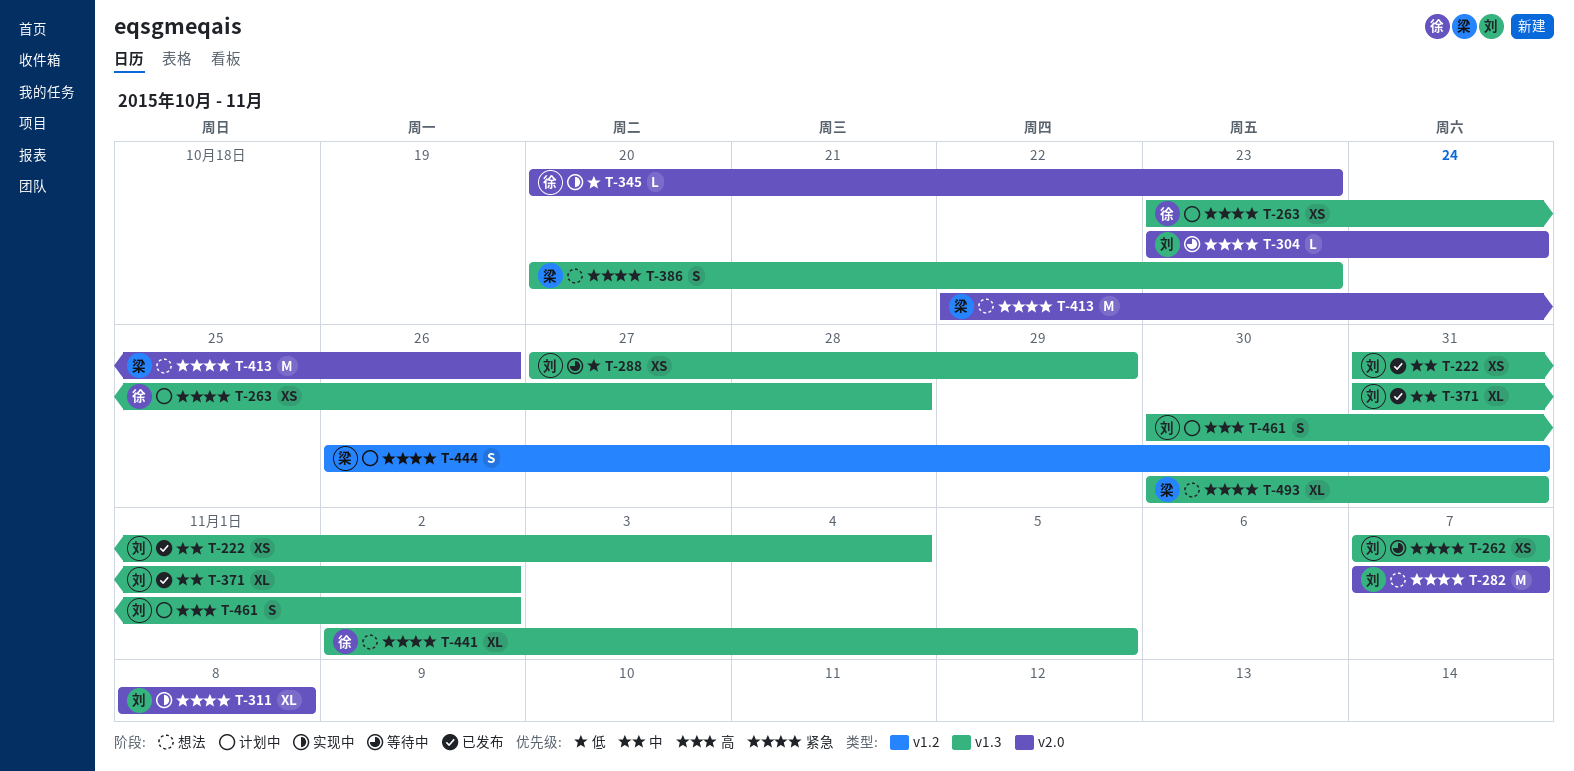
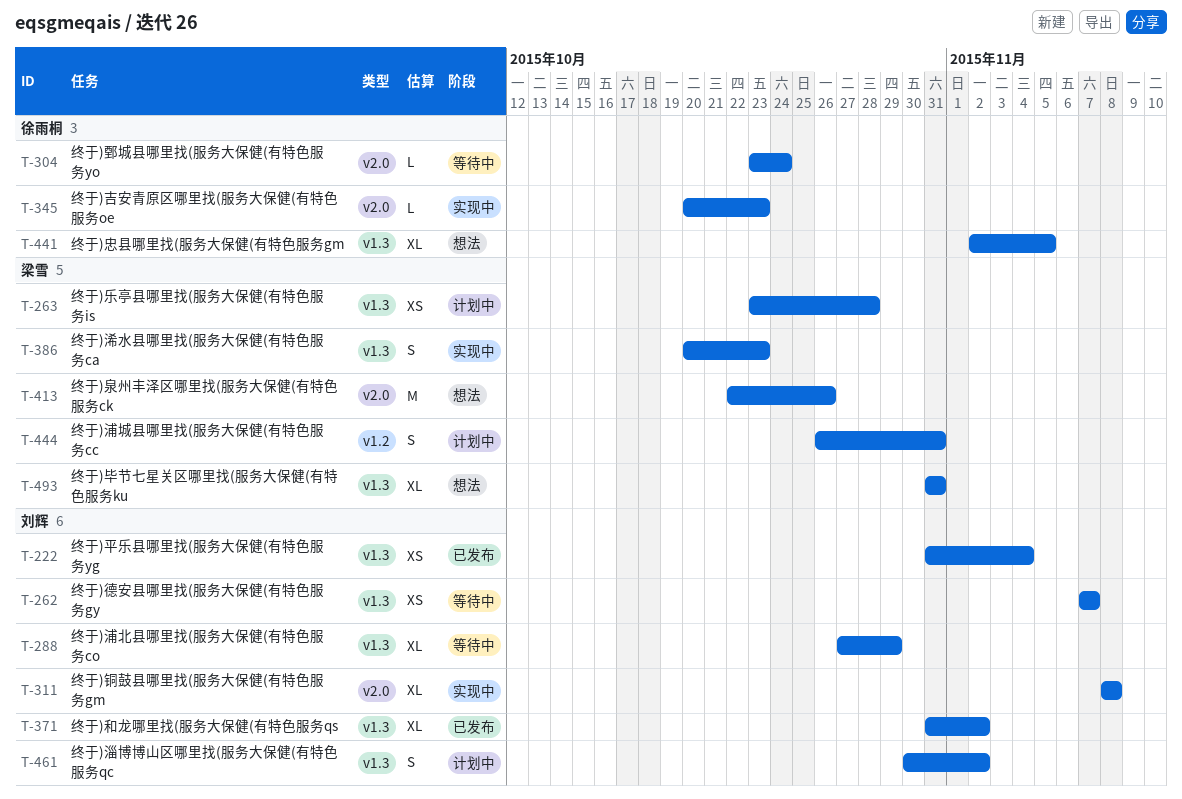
T-263, owner: 徐雨桐 -> 梁雪
T-282: present -> none
T-288, estimate: XS -> XL
T-304, owner: 刘辉 -> 徐雨桐
T-386, status: 想法 -> 实现中
T-493, start: Oct 30 -> Oct 31

